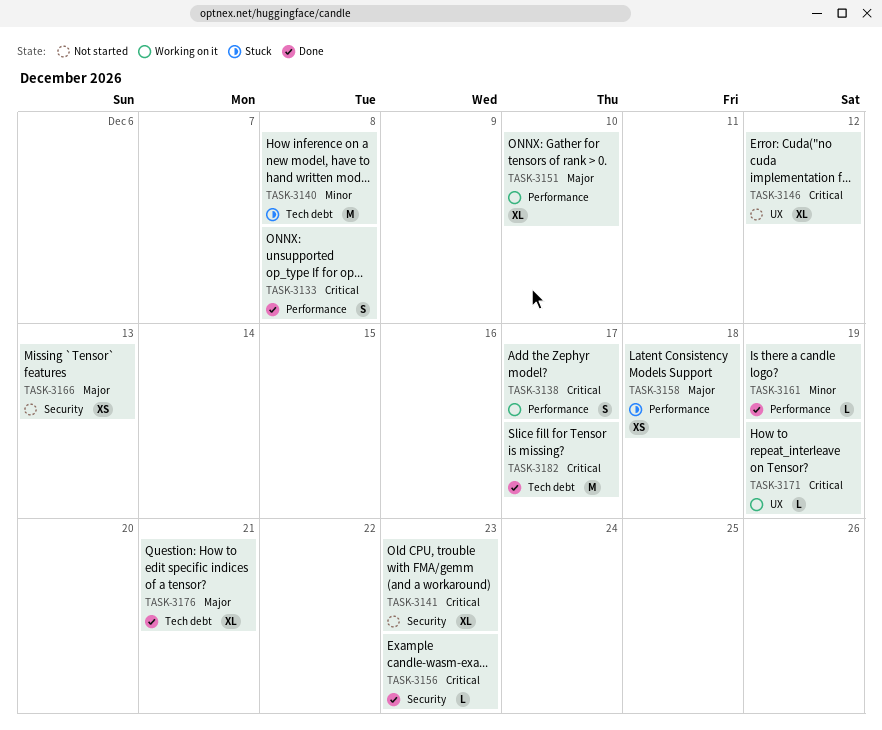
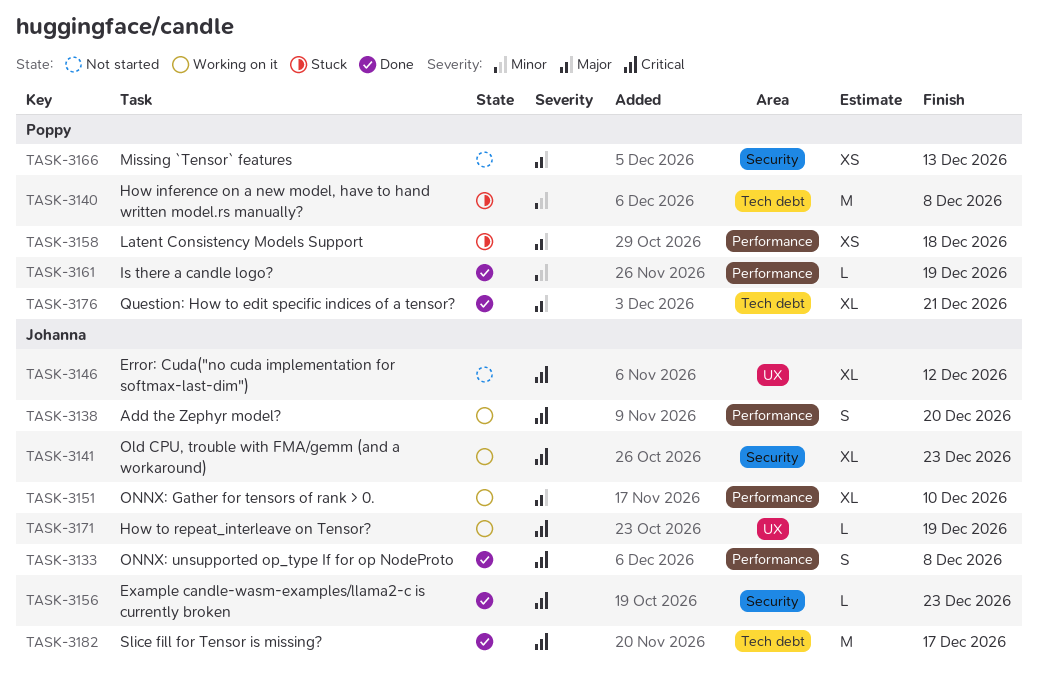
TASK-3138, due: Dec 17 -> Dec 20
TASK-3141, status: Not started -> Working on it

